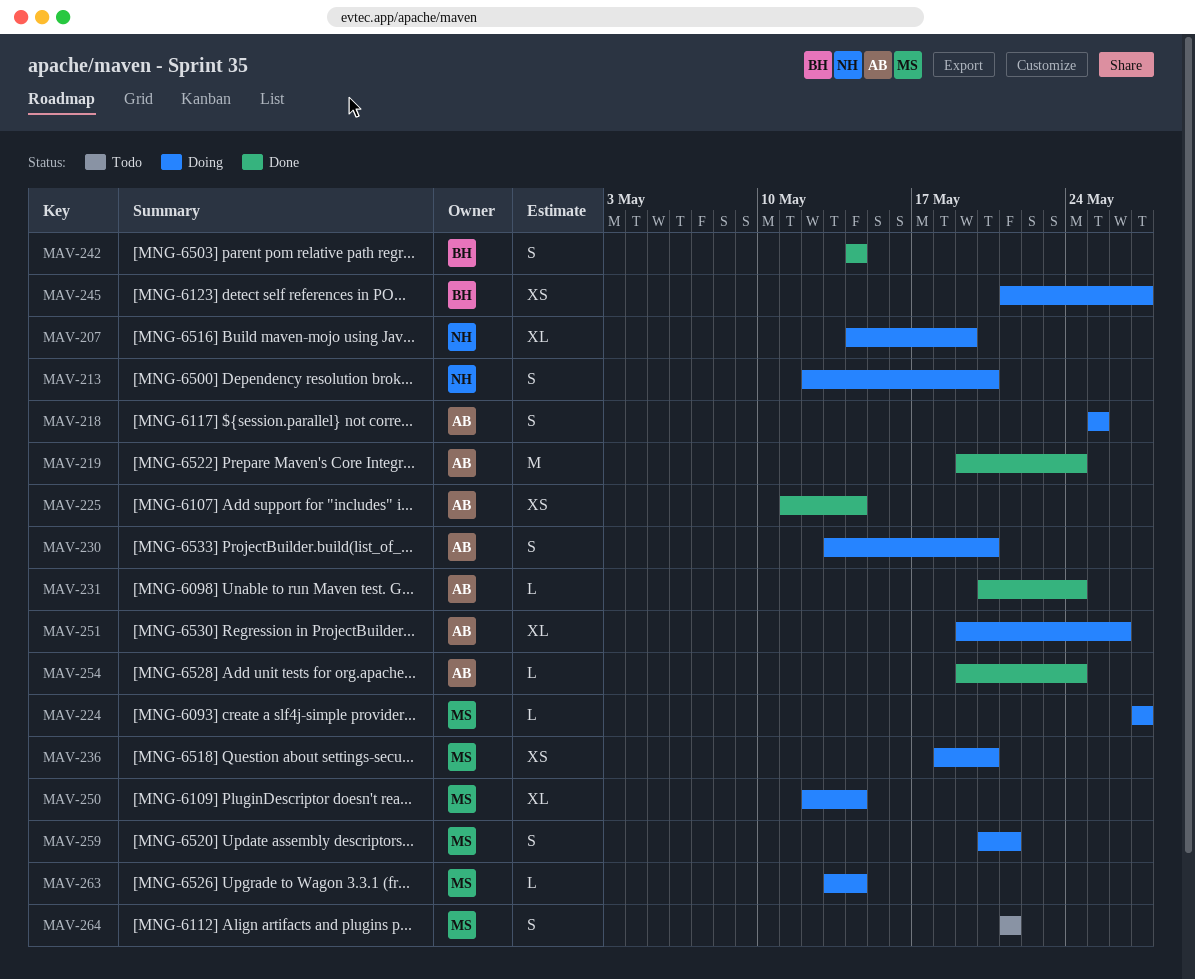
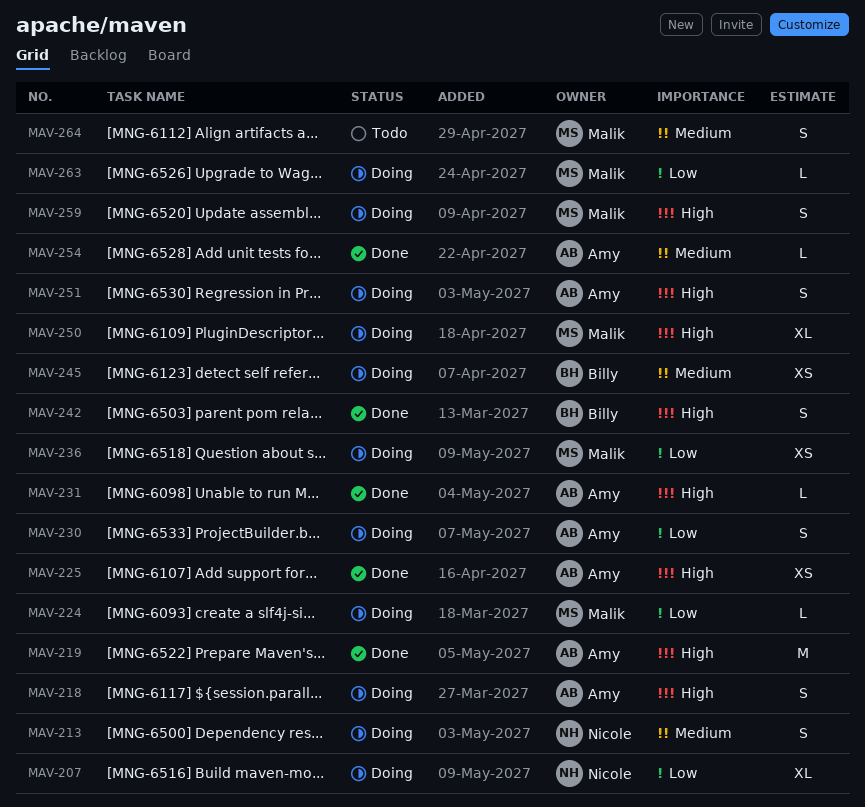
MAV-251, estimate: XL -> S

